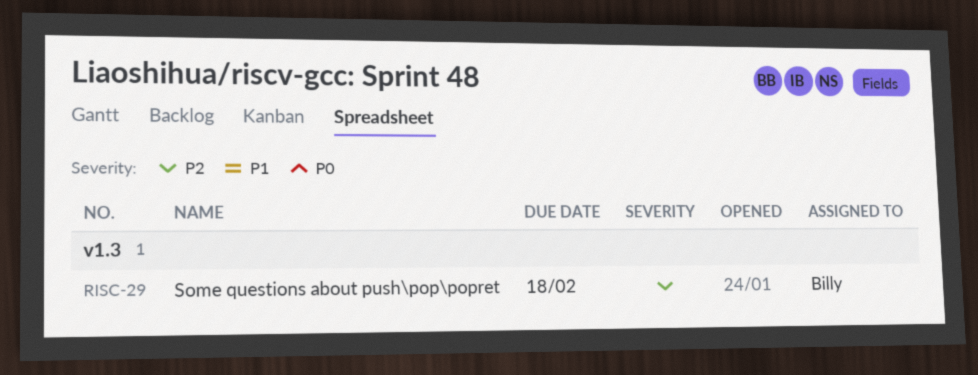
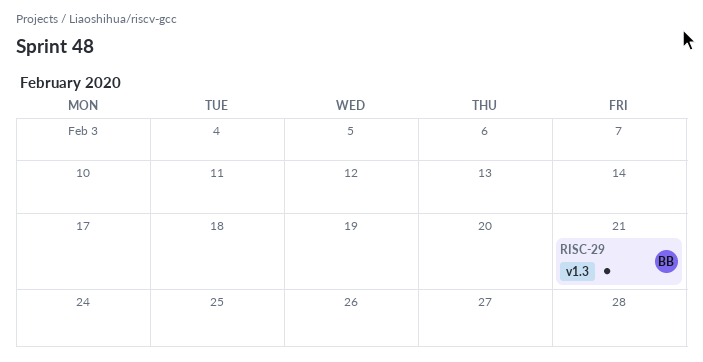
RISC-29, due: Feb 18 -> Feb 21

